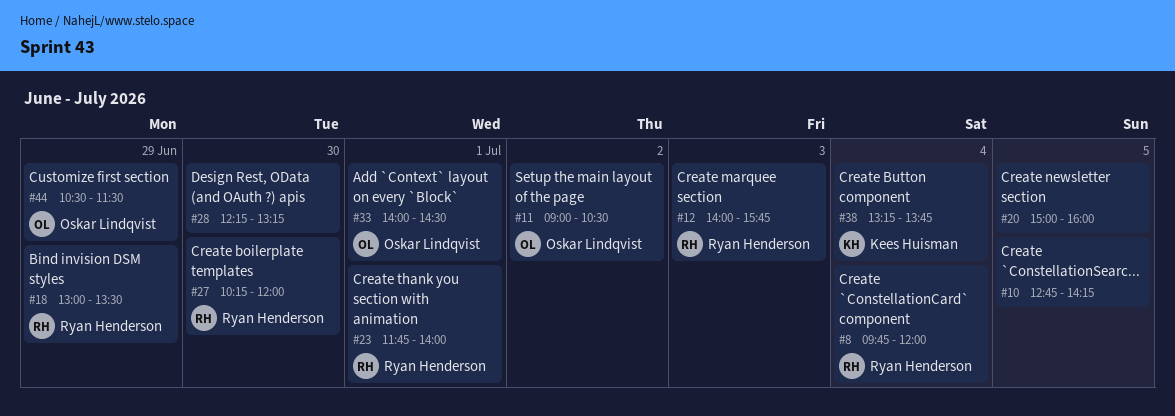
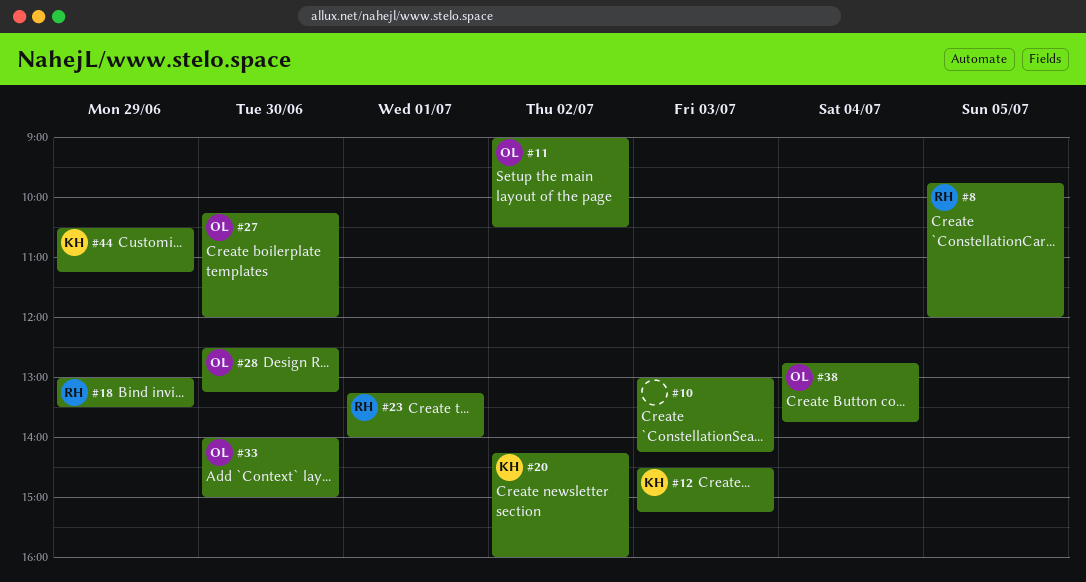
#8, day: Jul 4 -> Jul 5
#10, day: Jul 5 -> Jul 3
#10, begins: 12:45 -> 13:00
#12, owner: Ryan Henderson -> Kees Huisman
#12, begins: 14:00 -> 14:30
#12, ends: 15:45 -> 15:15
#20, owner: none -> Kees Huisman
#20, day: Jul 5 -> Jul 2
#20, begins: 15:00 -> 14:15
#23, begins: 11:45 -> 13:15
#27, owner: Ryan Henderson -> Oskar Lindqvist
#28, owner: none -> Oskar Lindqvist
#28, begins: 12:15 -> 12:30
#33, day: Jul 1 -> Jun 30
#33, ends: 14:30 -> 15:00
#38, owner: Kees Huisman -> Oskar Lindqvist
#38, begins: 13:15 -> 12:45
#44, owner: Oskar Lindqvist -> Kees Huisman
#44, ends: 11:30 -> 11:15

